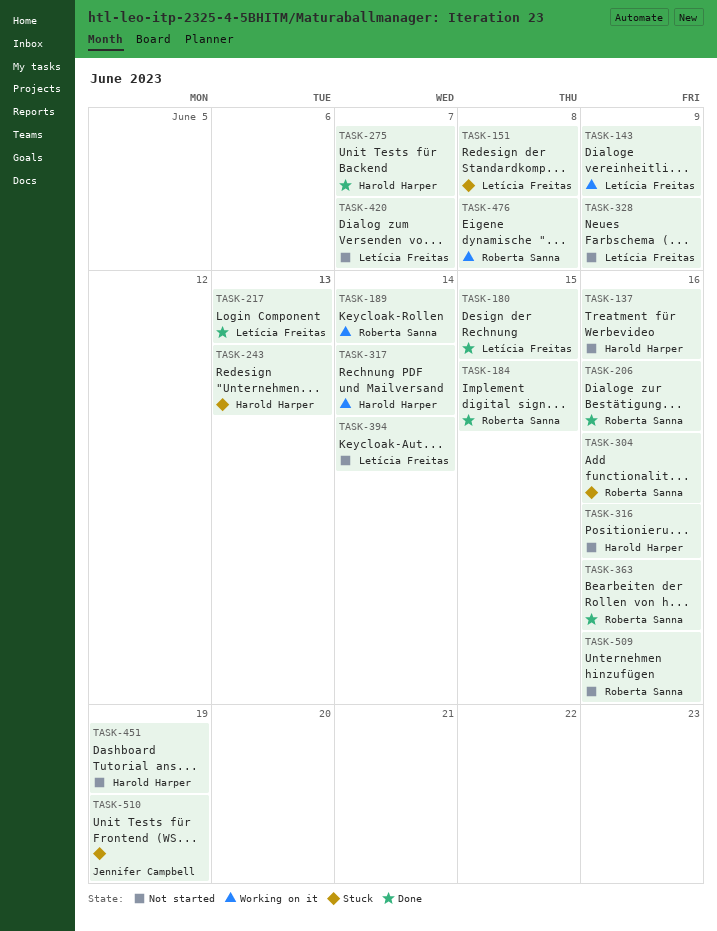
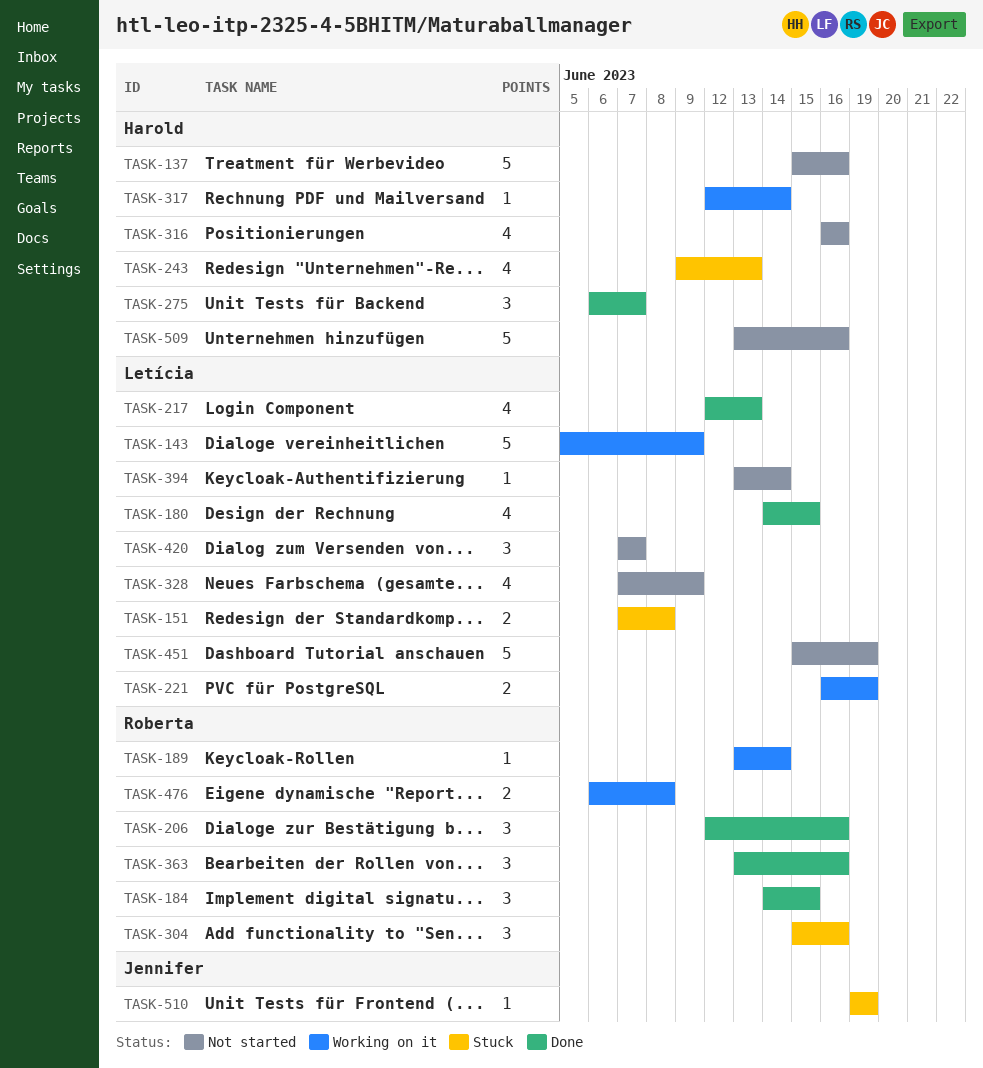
TASK-221: none -> present
TASK-451, owner: Harold Harper -> Letícia Freitas
TASK-509, owner: Roberta Sanna -> Harold Harper

